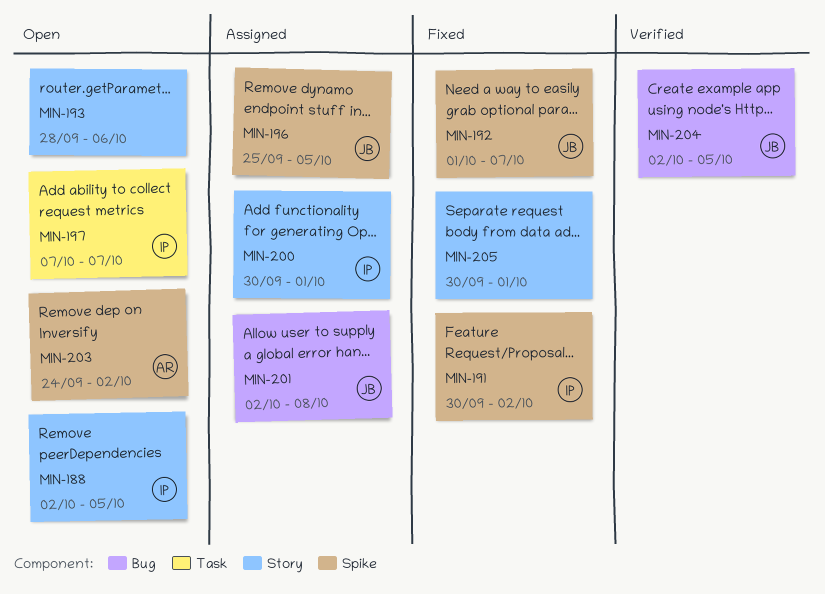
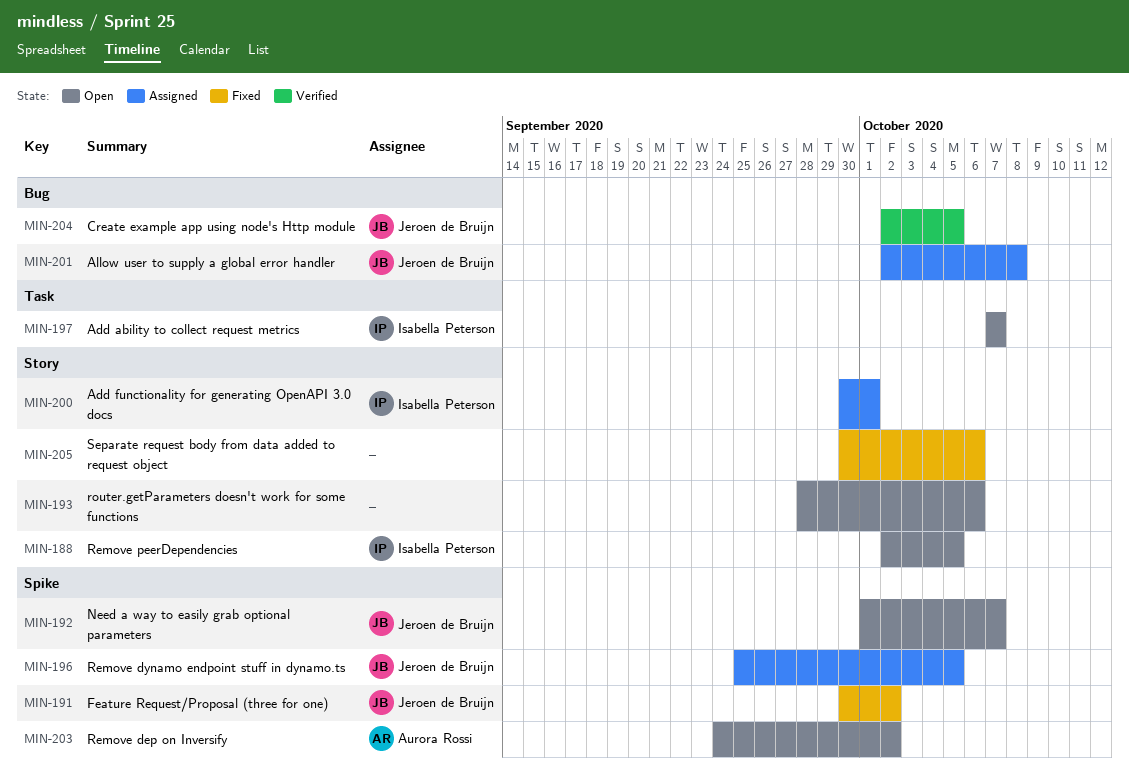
MIN-191, owner: Isabella Peterson -> Jeroen de Bruijn
MIN-192, status: Fixed -> Open
MIN-205, due: Oct 1 -> Oct 6

